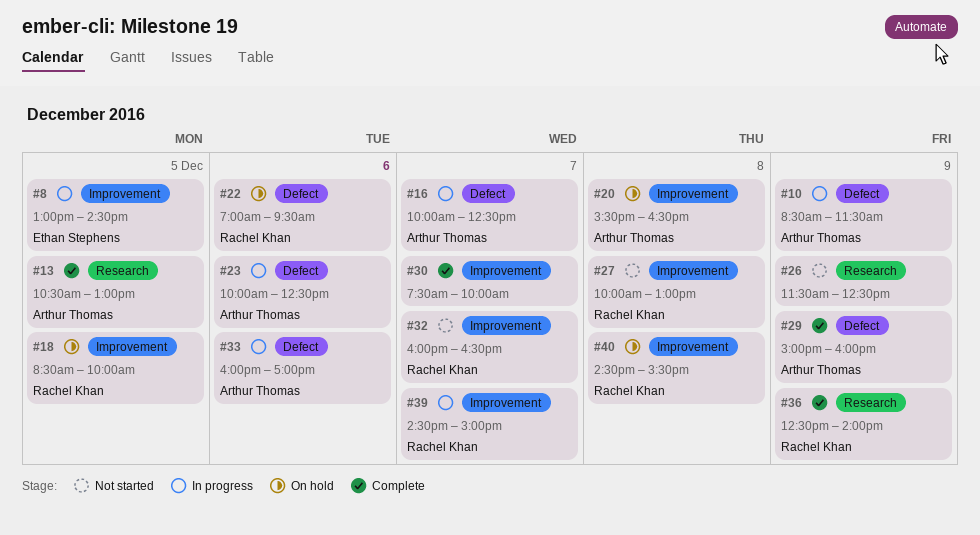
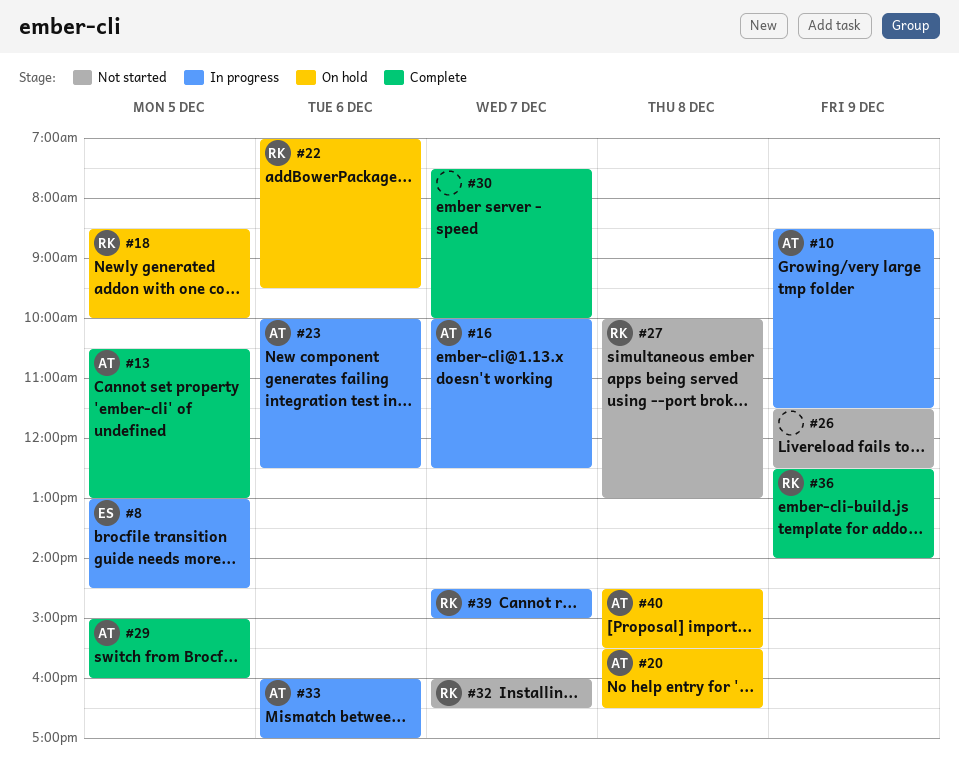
#29, day: Dec 9 -> Dec 5
#40, owner: Rachel Khan -> Arthur Thomas

